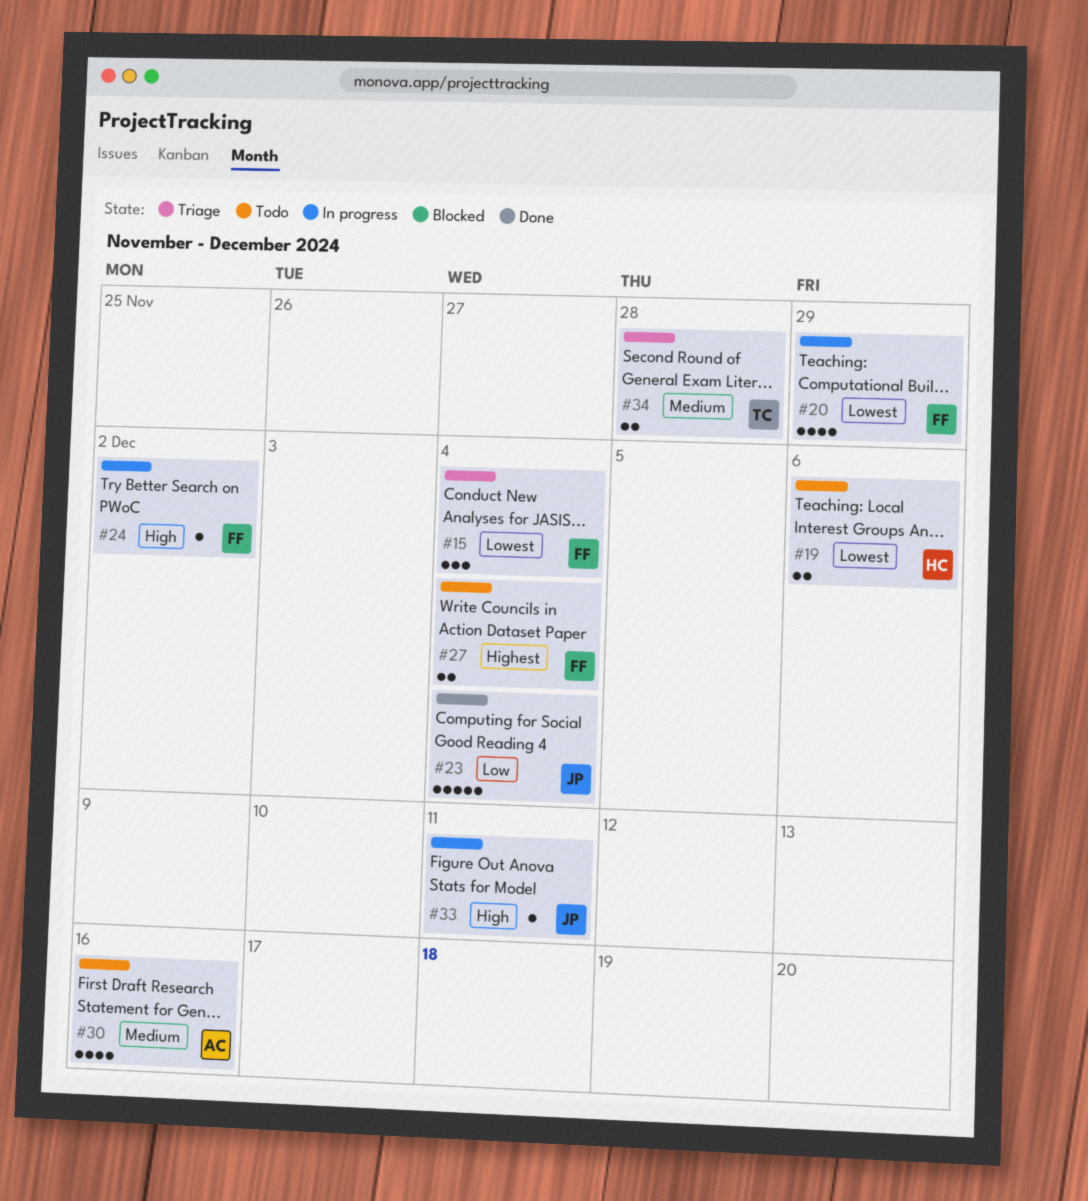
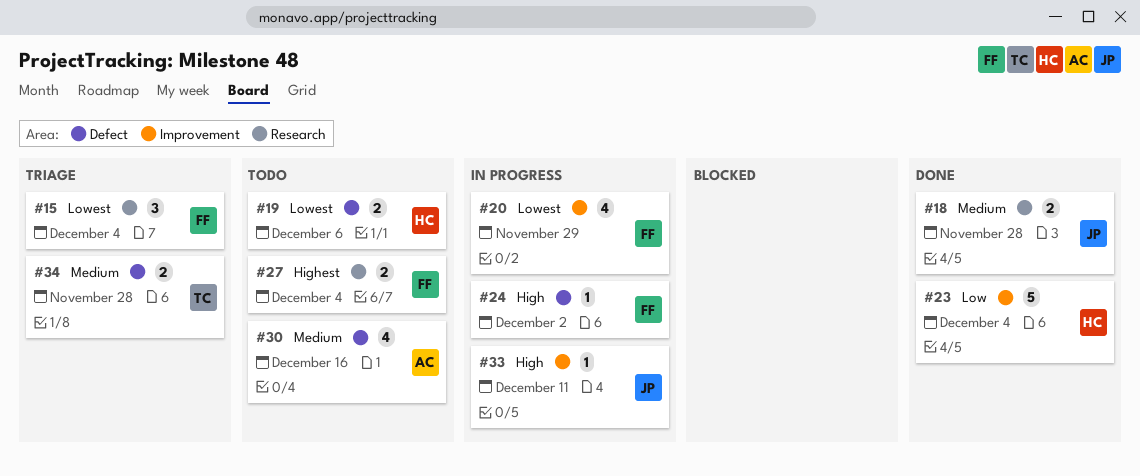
#18: none -> present
#23, owner: JP -> HC

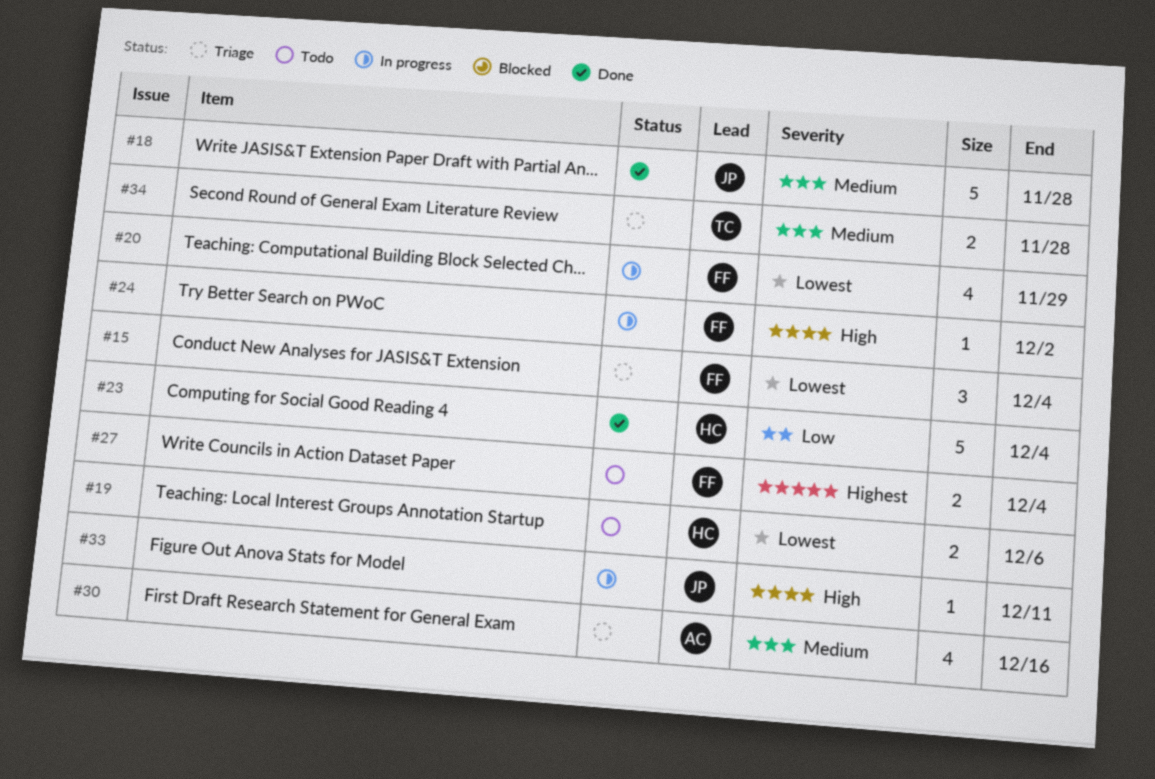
#18, estimate: 2 -> 5
#30, status: Todo -> Triage

